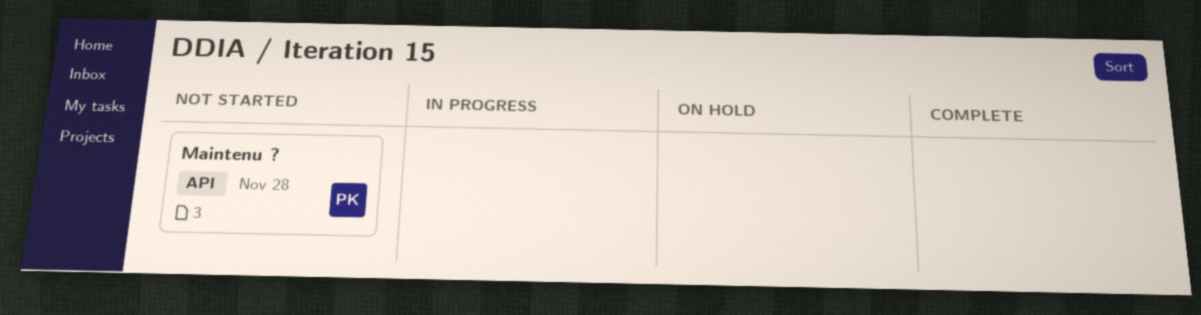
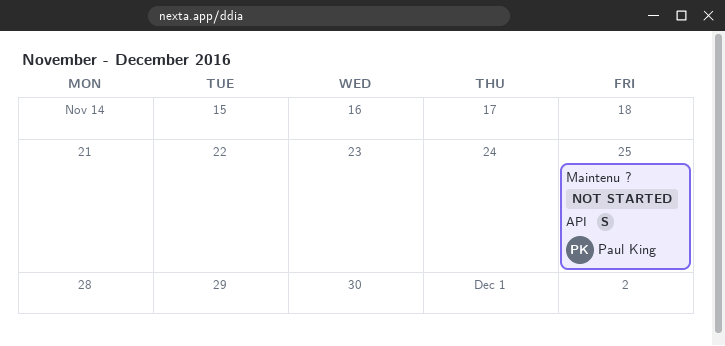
Maintenu ?, due: Nov 28 -> Nov 25

